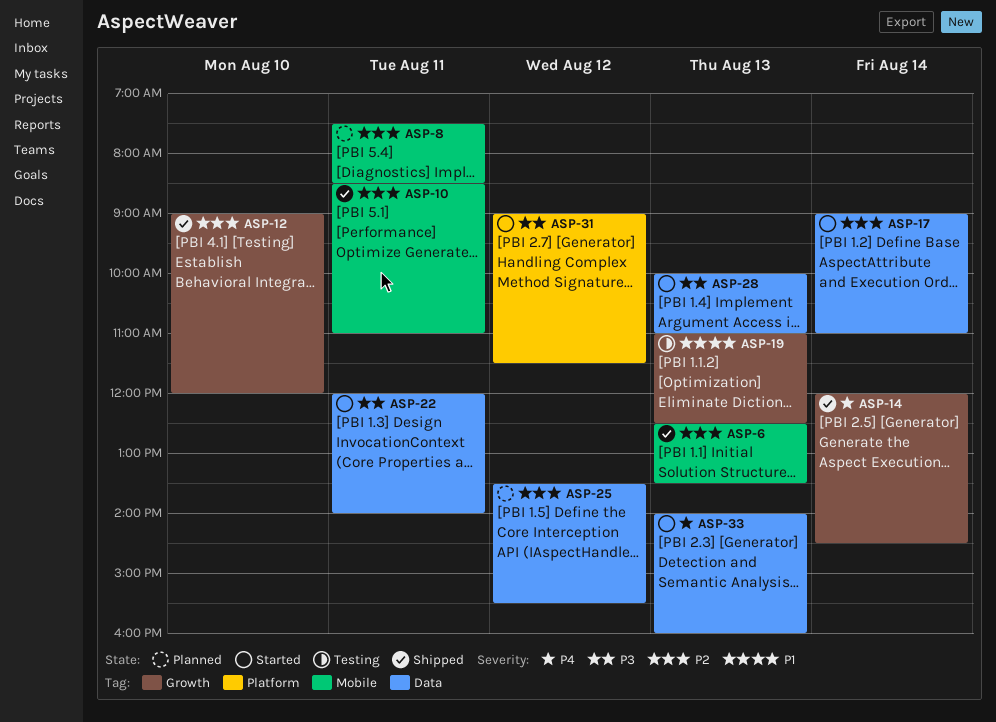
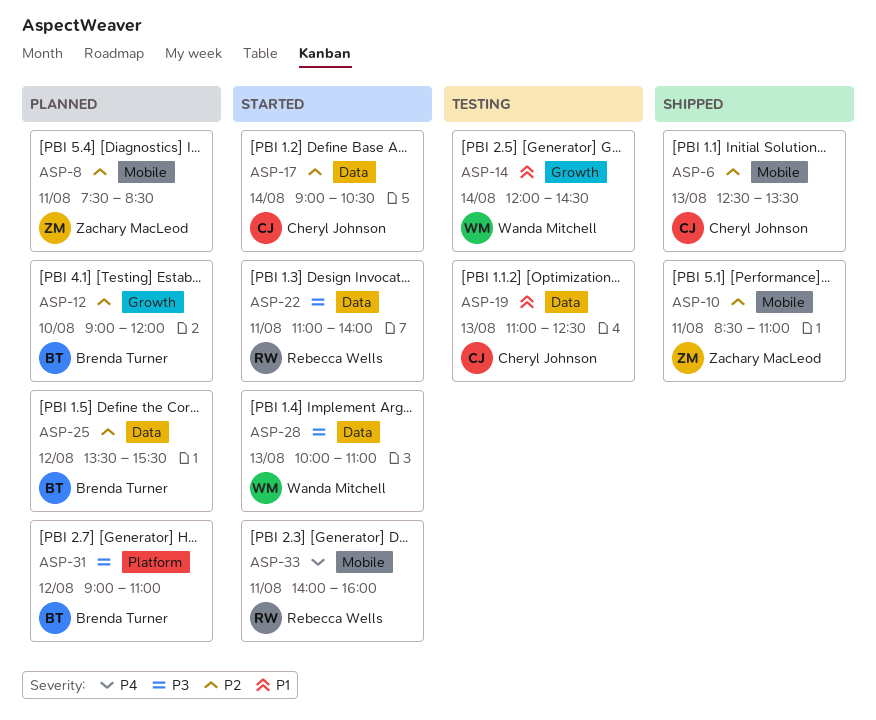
ASP-12, status: Shipped -> Planned
ASP-14, status: Shipped -> Testing
ASP-14, priority: P4 -> P1
ASP-17, ends: 11:00 -> 10:30
ASP-19, label: Growth -> Data
ASP-22, begins: 12:00 -> 11:00
ASP-31, status: Started -> Planned
ASP-31, ends: 11:30 -> 11:00
ASP-33, label: Data -> Mobile
ASP-33, day: Aug 13 -> Aug 11

